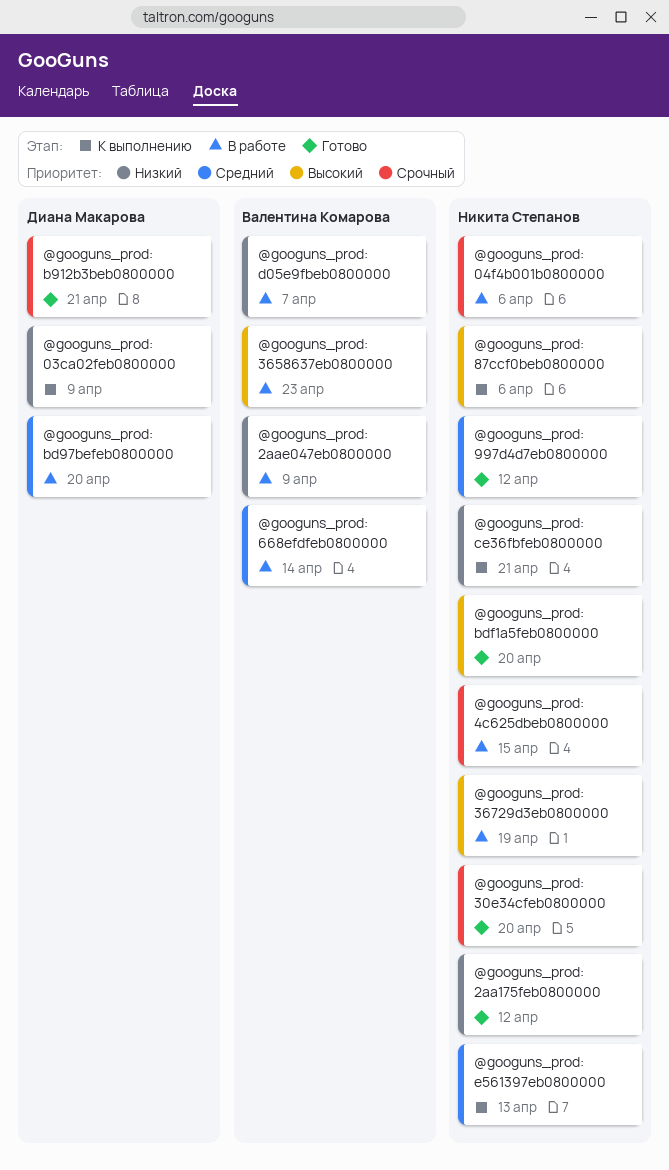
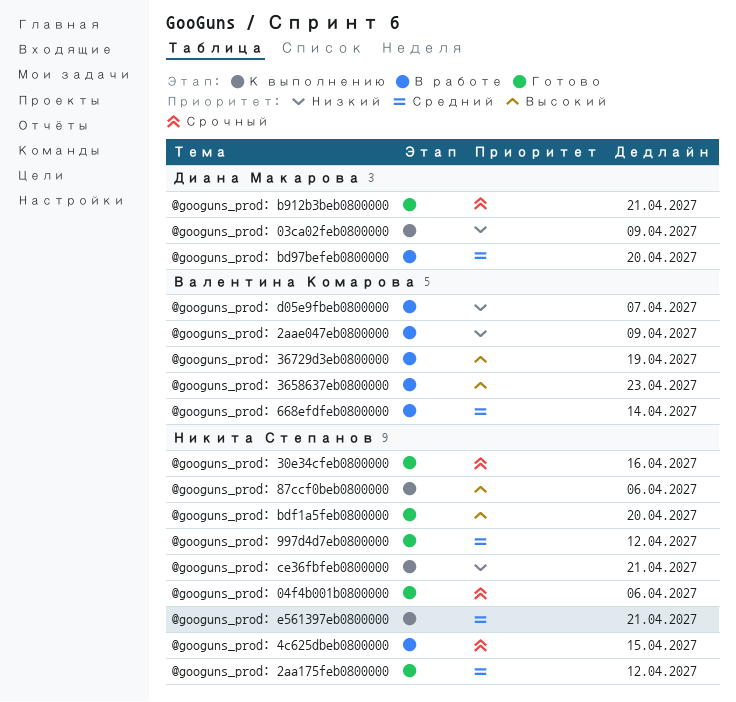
@googuns_prod: 04f4b001b0800000, status: В работе -> Готово
@googuns_prod: 2aa175feb0800000, priority: Низкий -> Средний
@googuns_prod: 30e34cfeb0800000, due: Apr 20 -> Apr 16
@googuns_prod: 36729d3eb0800000, owner: Никита Степанов -> Валентина Комарова
@googuns_prod: e561397eb0800000, due: Apr 13 -> Apr 21

